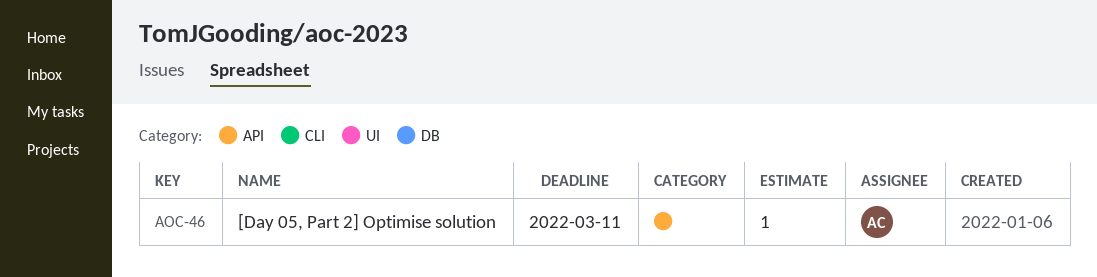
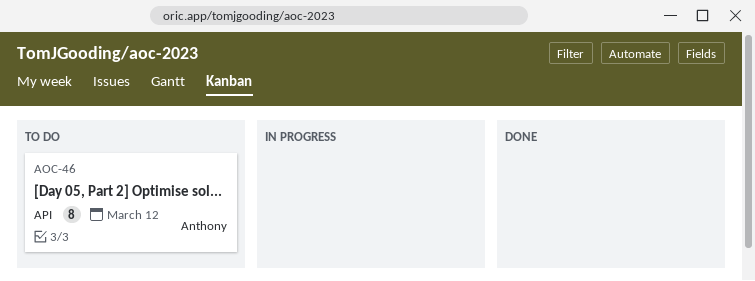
AOC-46, estimate: 1 -> 8
AOC-46, due: Mar 11 -> Mar 12

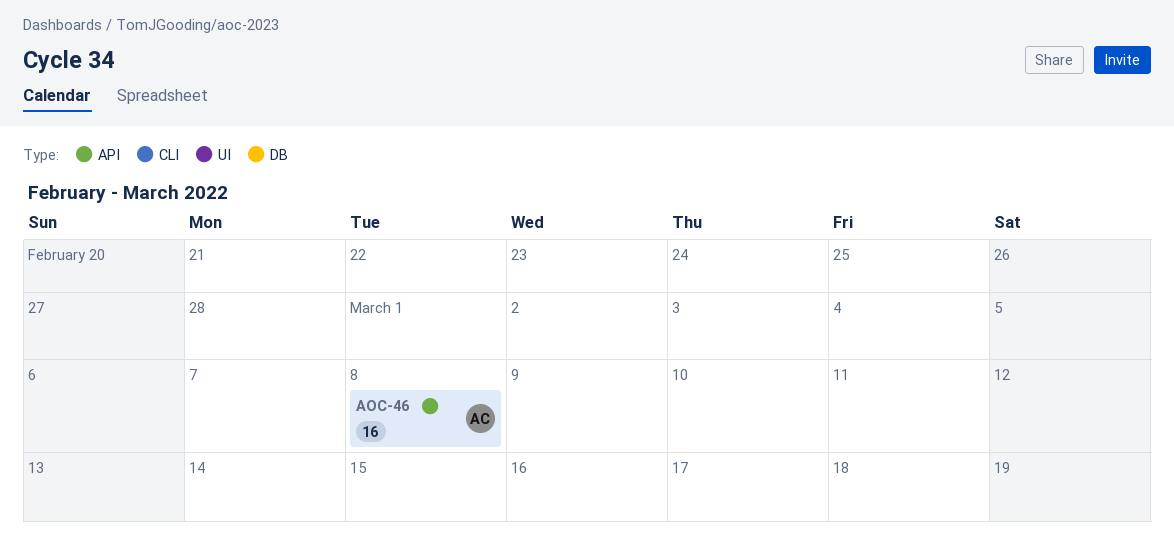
AOC-46, estimate: 8 -> 16
AOC-46, due: Mar 12 -> Mar 8

